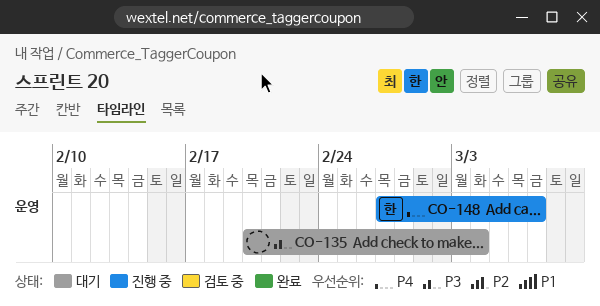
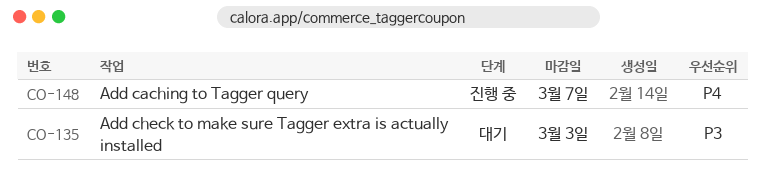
CO-135, due: Mar 4 -> Mar 3

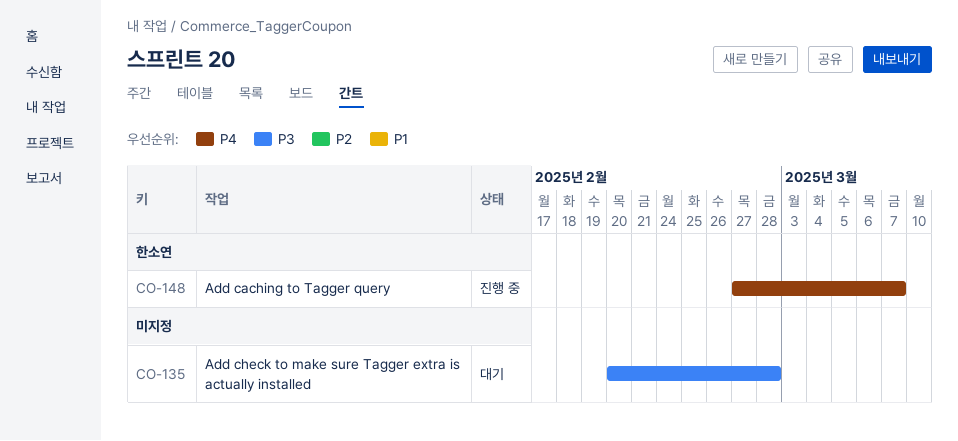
CO-135, due: Mar 3 -> Feb 28

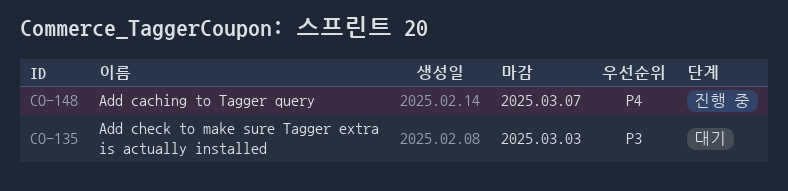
CO-135, due: Feb 28 -> Mar 3

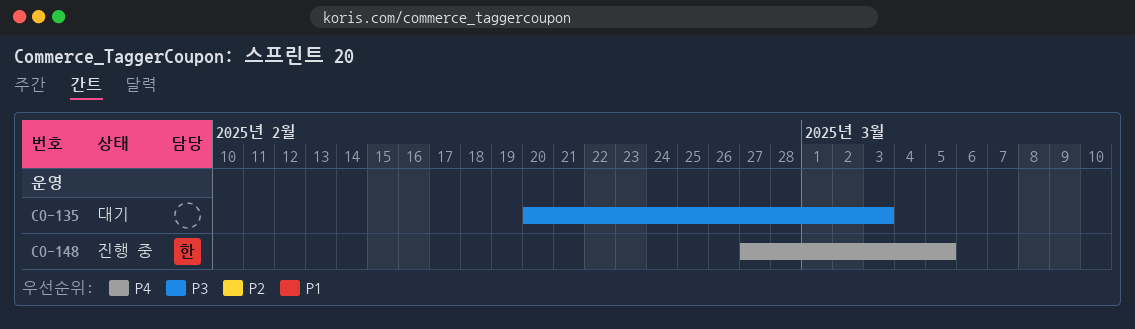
CO-148, due: Mar 7 -> Mar 5

